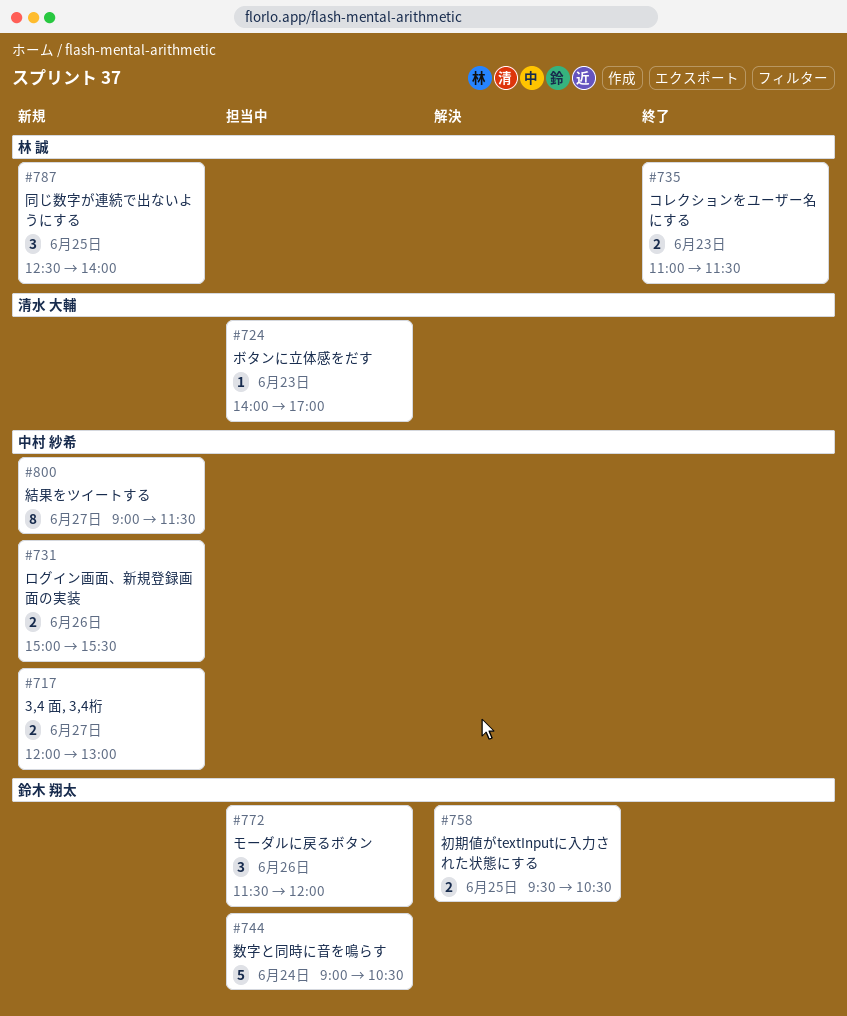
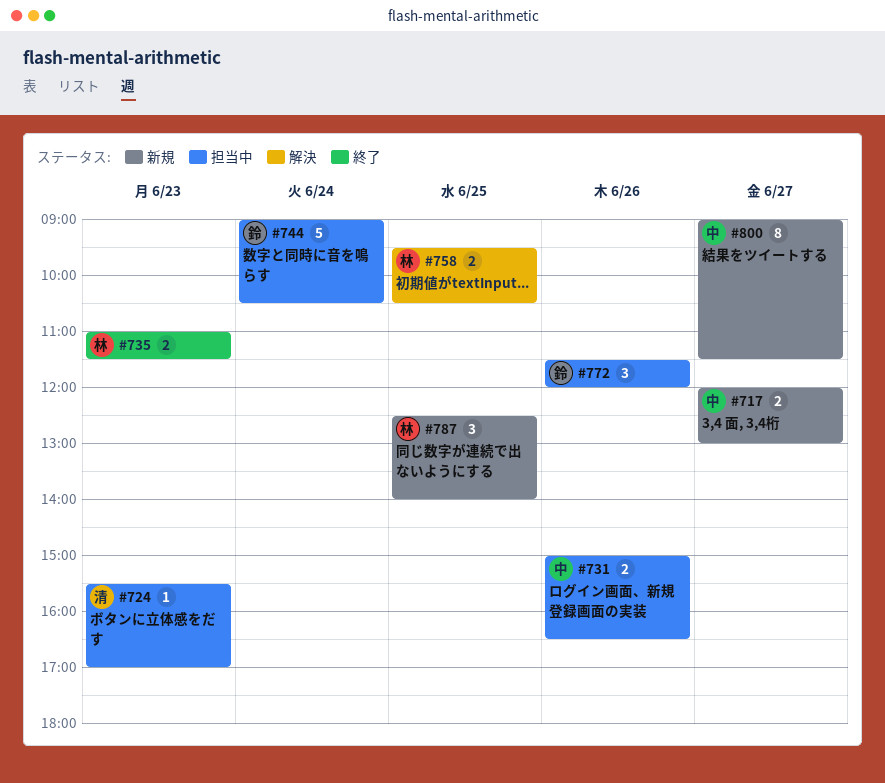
#724, begins: 14:00 -> 15:30
#731, status: 新規 -> 担当中
#731, ends: 15:30 -> 16:30
#758, owner: 鈴木 翔太 -> 林 誠

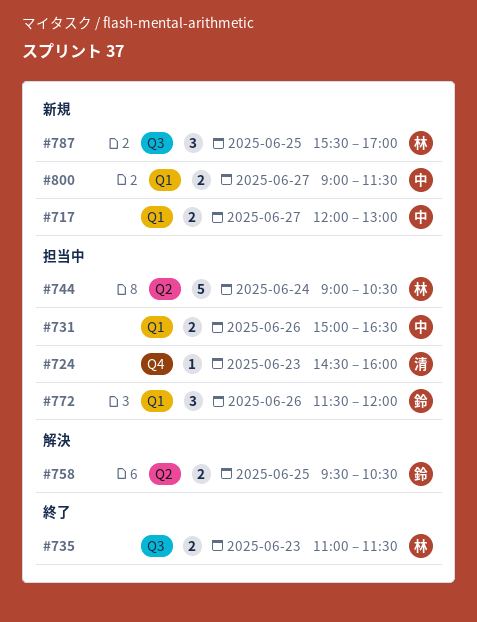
#724, begins: 15:30 -> 14:30
#724, ends: 17:00 -> 16:00
#744, owner: 鈴 -> 林
#758, owner: 林 -> 鈴
#787, begins: 12:30 -> 15:30
#787, ends: 14:00 -> 17:00
#800, estimate: 8 -> 2

